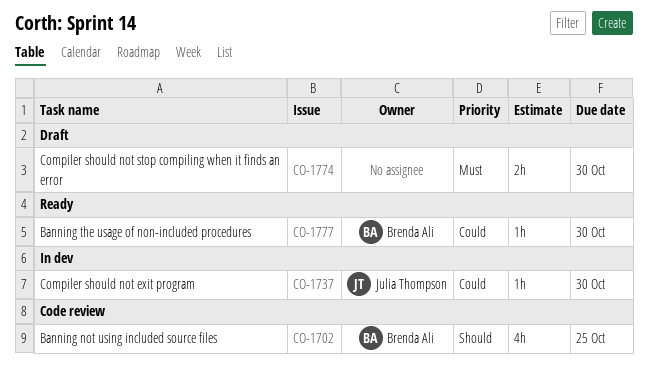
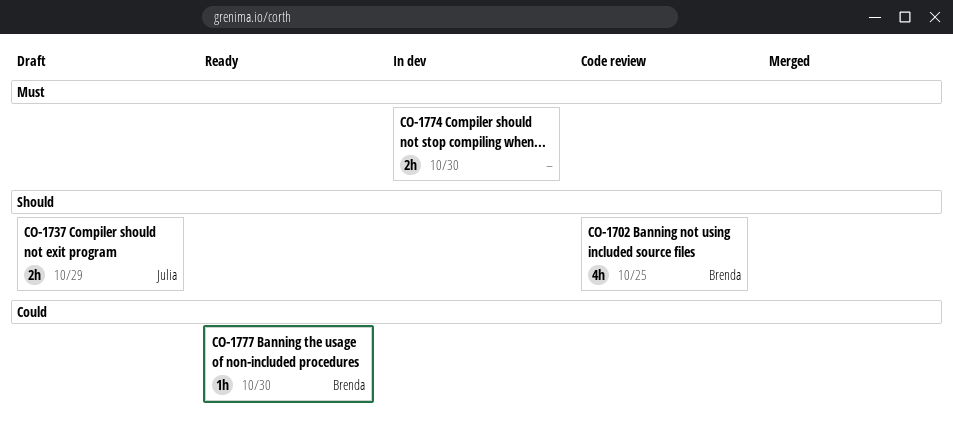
CO-1737, status: In dev -> Draft
CO-1737, priority: Could -> Should
CO-1737, estimate: 1h -> 2h
CO-1737, due: Oct 30 -> Oct 29
CO-1774, status: Draft -> In dev

